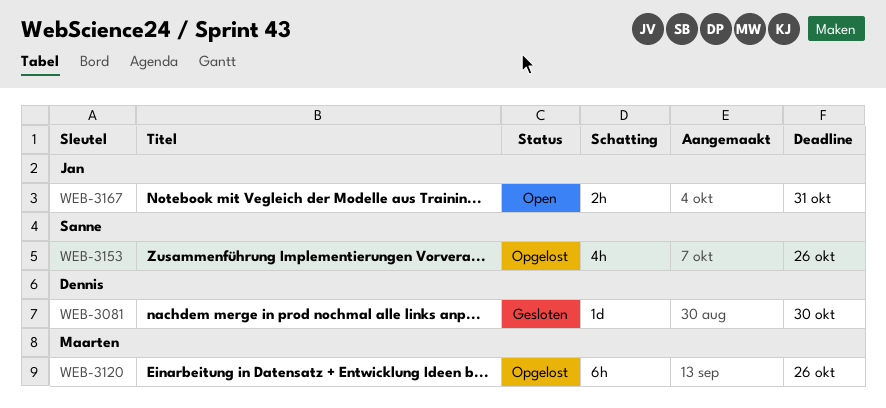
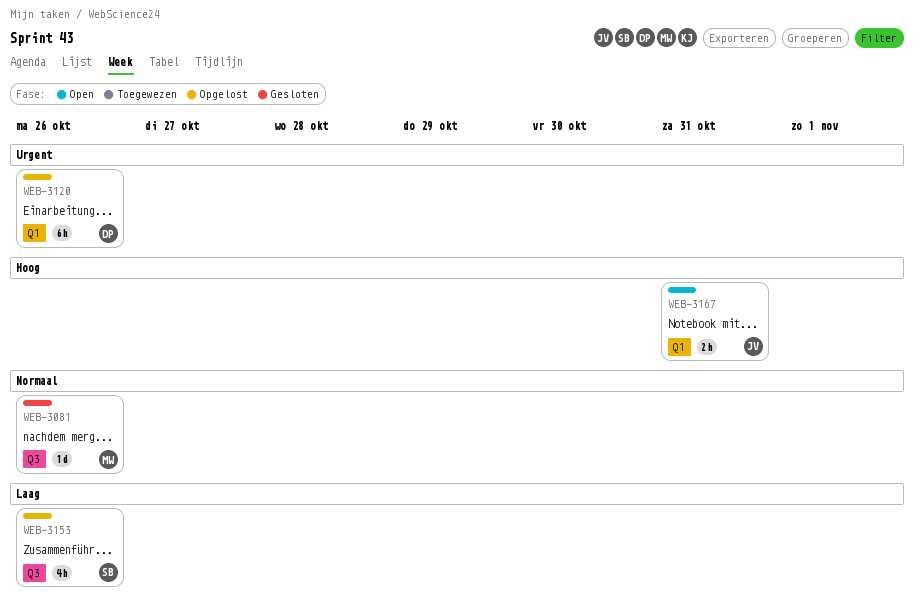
WEB-3081, owner: Dennis -> Maarten
WEB-3081, due: Oct 30 -> Oct 26
WEB-3120, owner: Maarten -> Dennis

